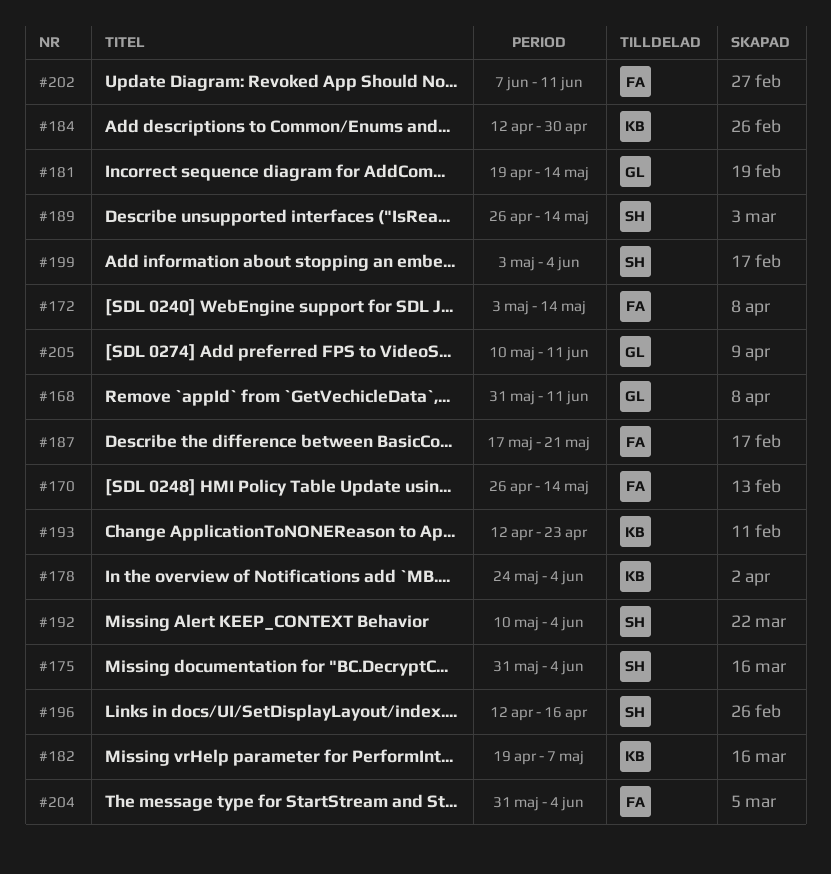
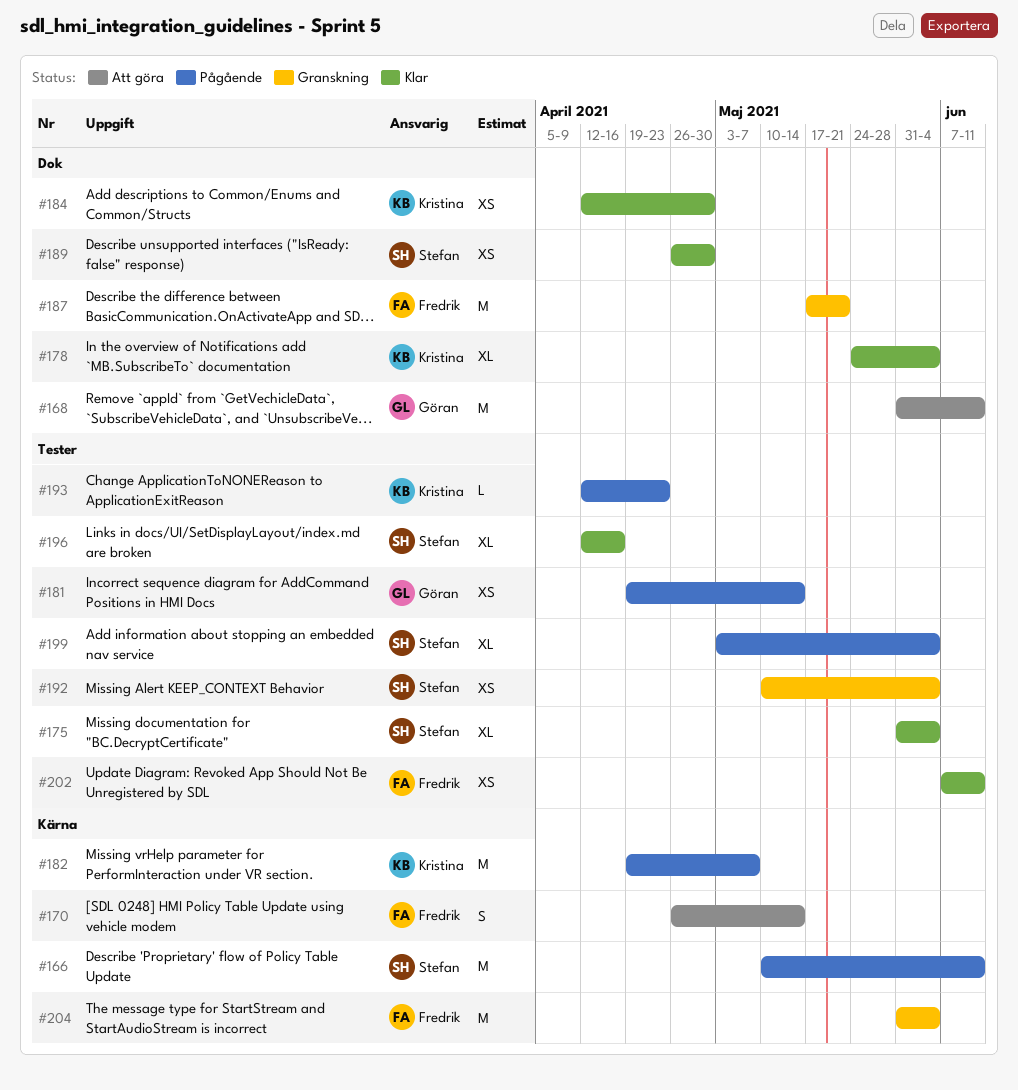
#166: none -> present
#172: present -> none
#189, due: May 14 -> Apr 30
#205: present -> none

